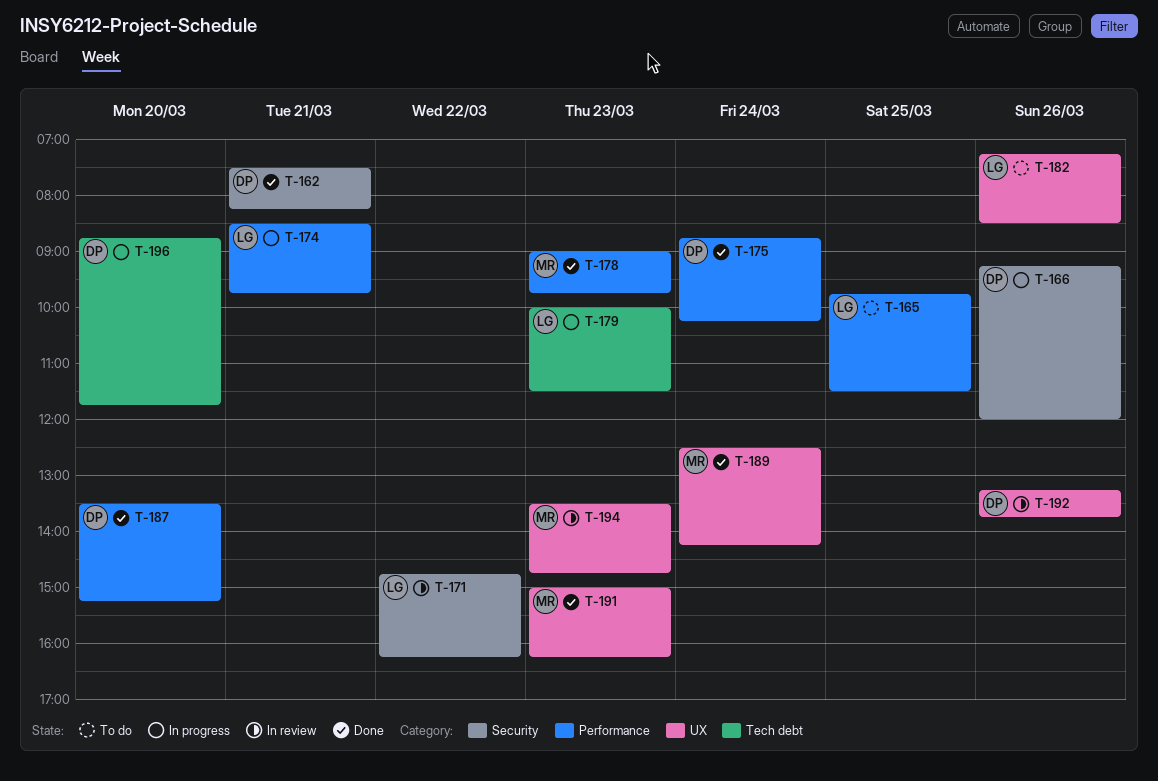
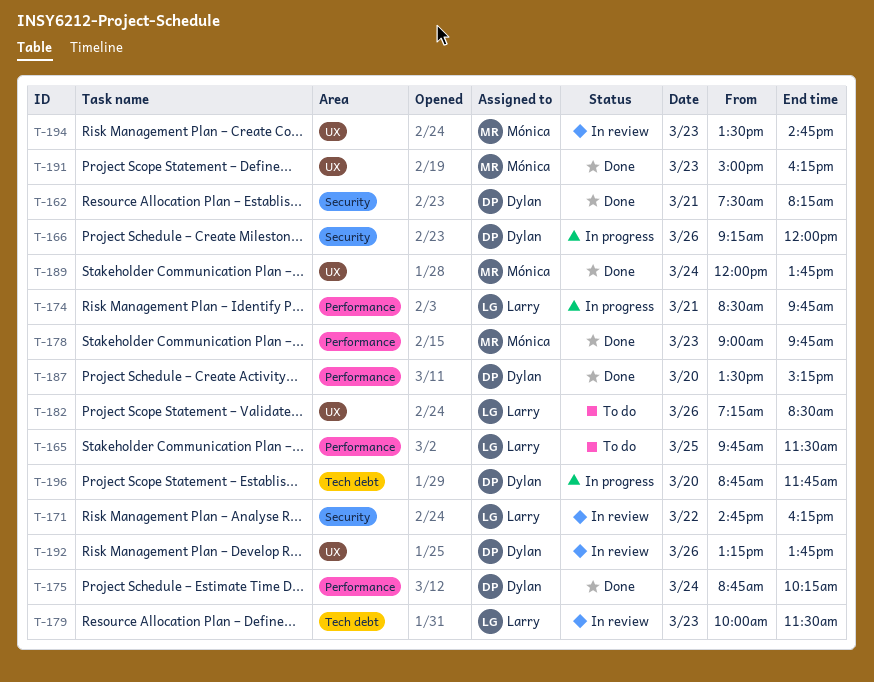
T-179, status: In progress -> In review
T-189, begins: 12:30 -> 12:00
T-189, ends: 14:15 -> 13:45

